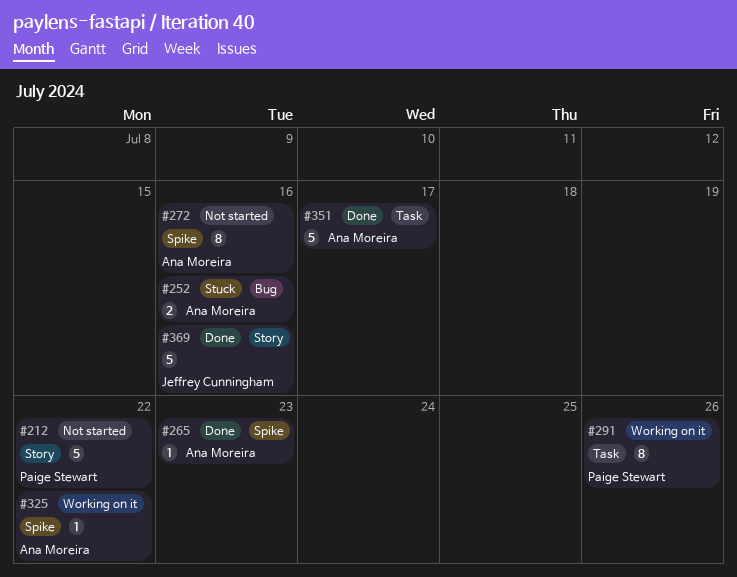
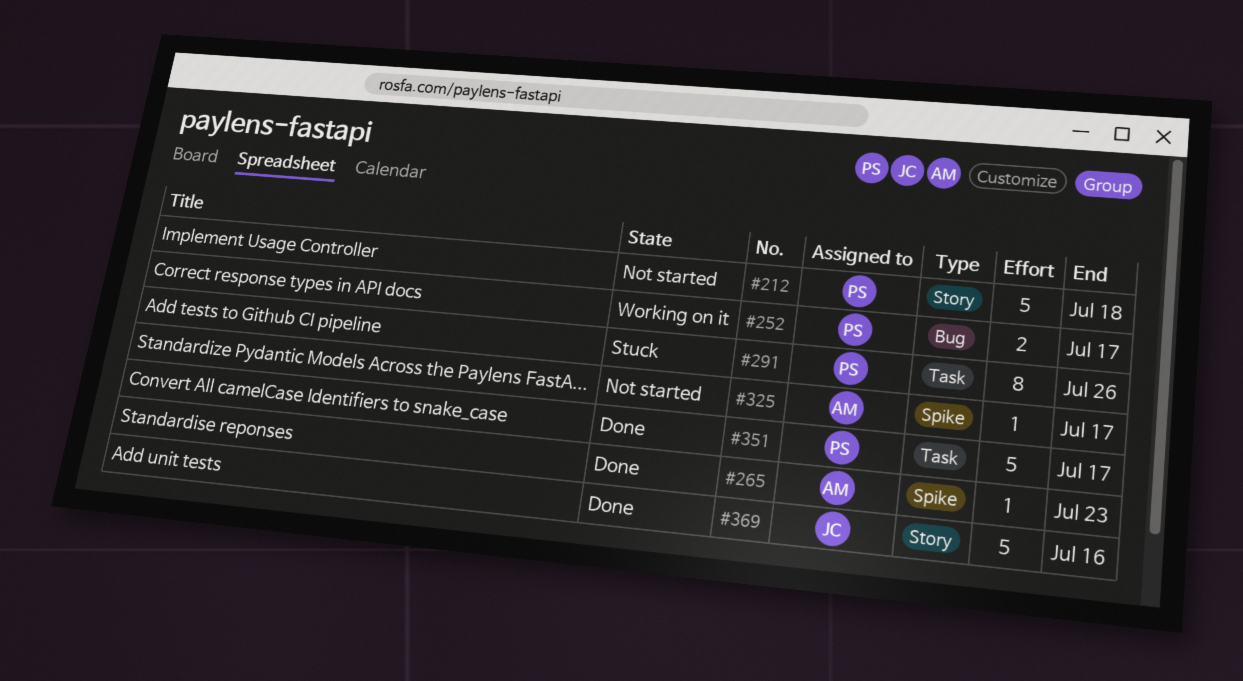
#212, due: Jul 22 -> Jul 18
#252, status: Stuck -> Working on it
#252, owner: Ana Moreira -> Paige Stewart
#252, due: Jul 16 -> Jul 17
#272: present -> none
#291, status: Working on it -> Stuck
#325, status: Working on it -> Not started
#325, due: Jul 22 -> Jul 17
#351, owner: Ana Moreira -> Paige Stewart

